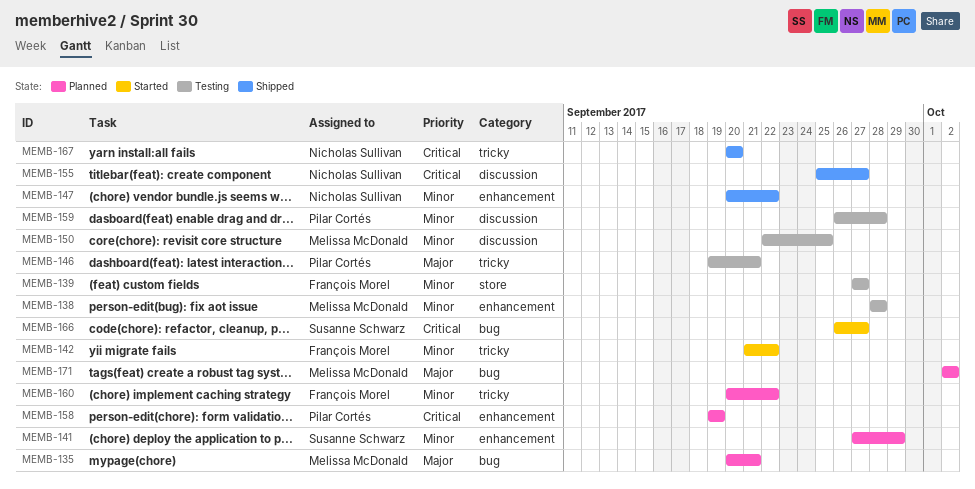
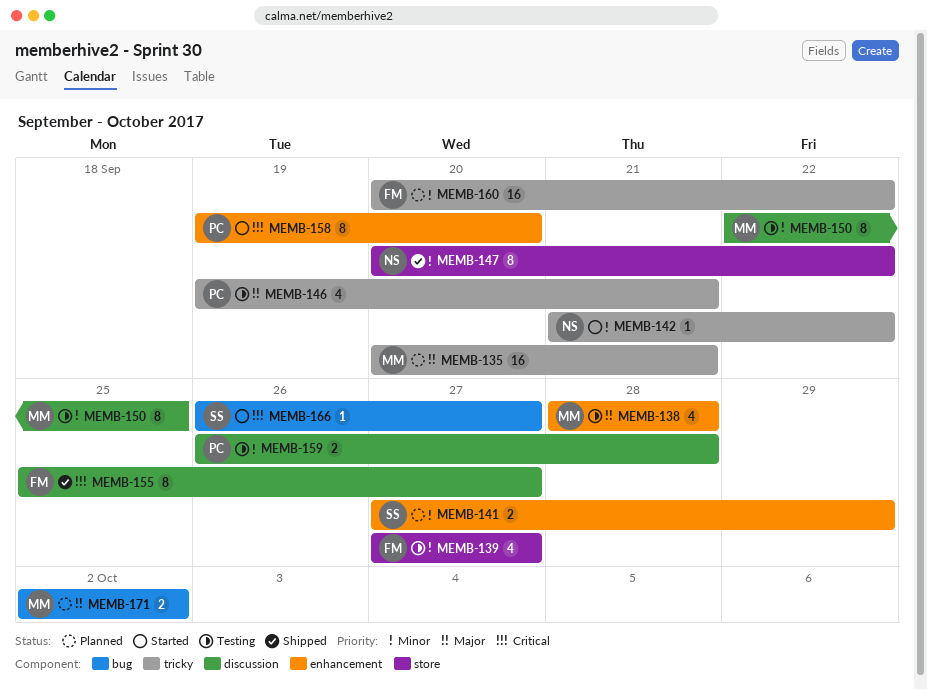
MEMB-135, label: bug -> tricky
MEMB-138, priority: Minor -> Major
MEMB-142, owner: François Morel -> Nicholas Sullivan
MEMB-147, label: enhancement -> store
MEMB-155, owner: Nicholas Sullivan -> François Morel
MEMB-158, status: Planned -> Started
MEMB-158, due: Sep 19 -> Sep 20
MEMB-167: present -> none

